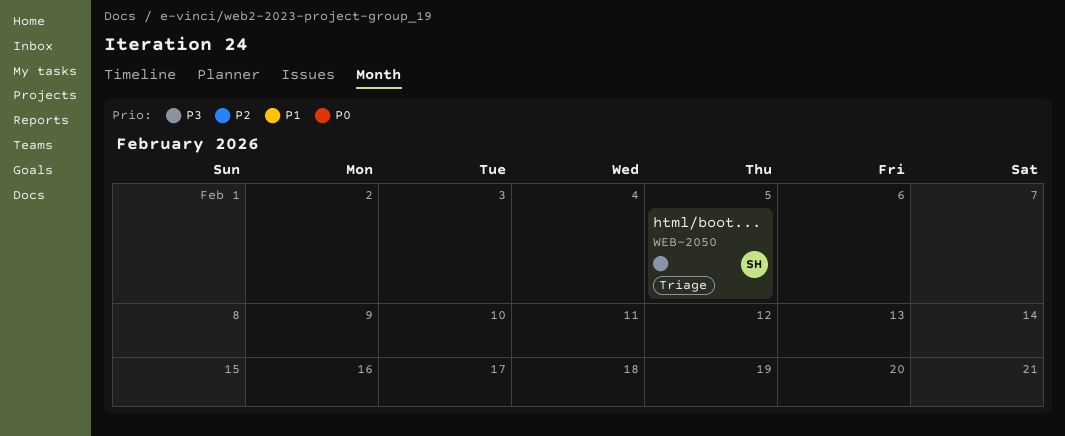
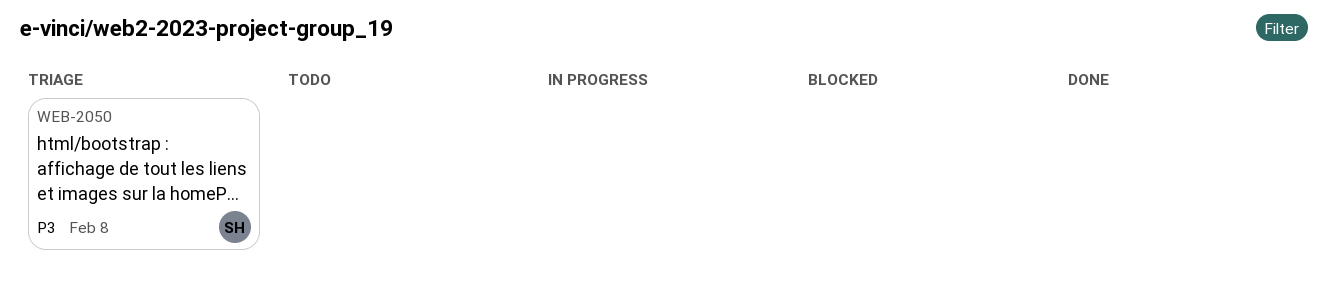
WEB-2050, due: Feb 5 -> Feb 8

